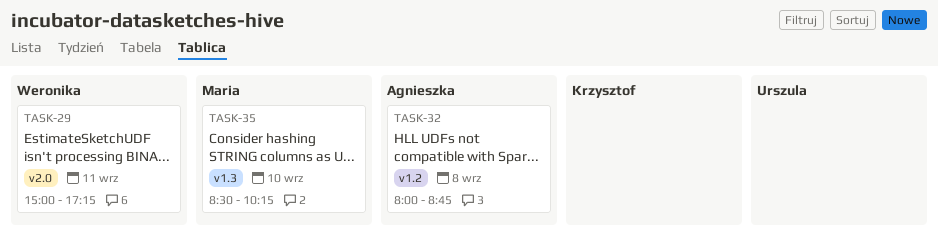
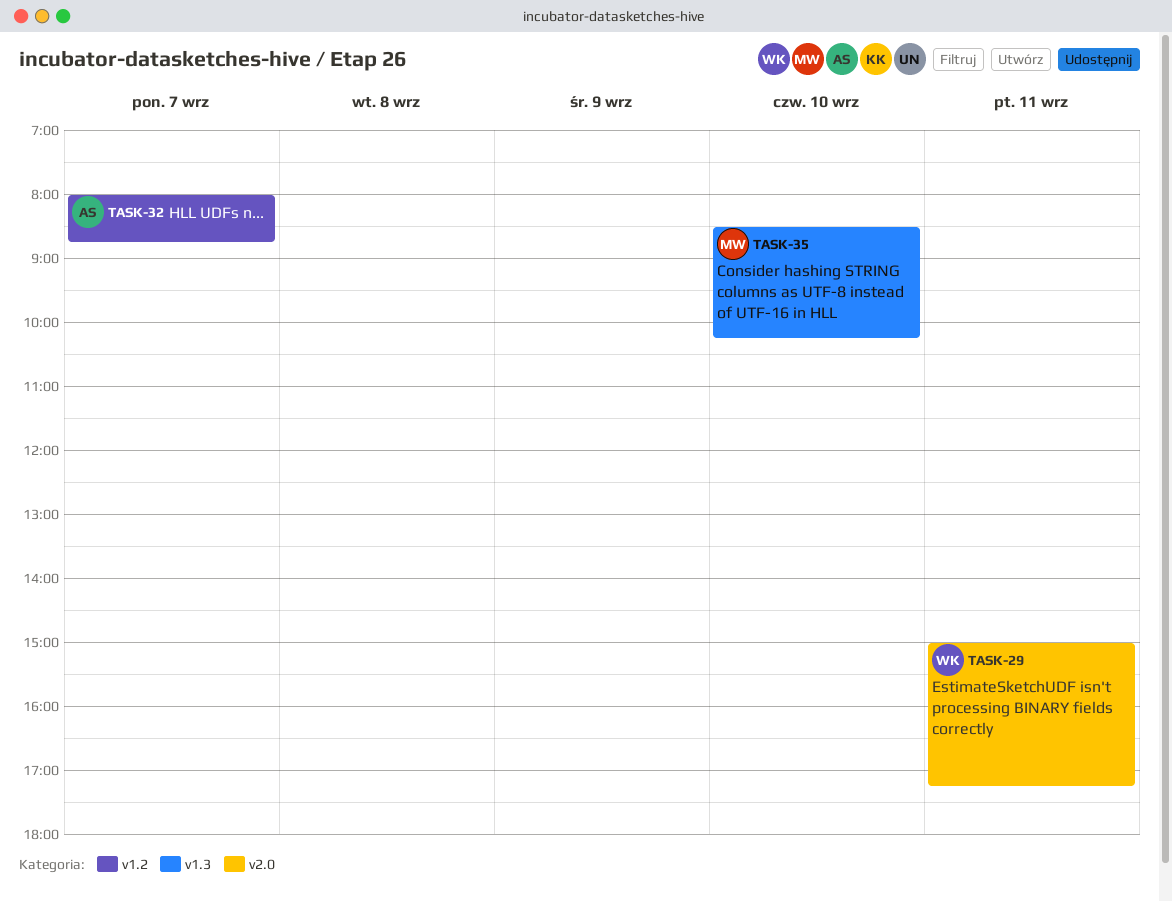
TASK-32, day: Sep 8 -> Sep 7

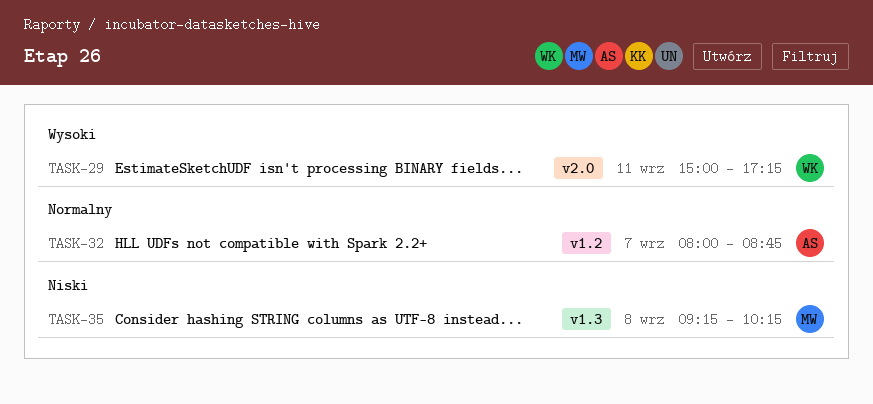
TASK-35, day: Sep 10 -> Sep 8
TASK-35, begins: 08:30 -> 09:15

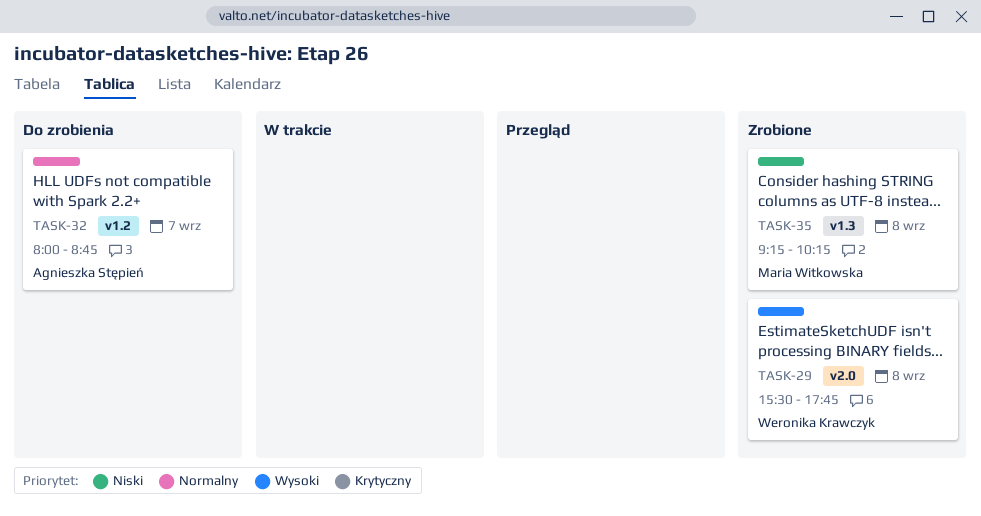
TASK-29, day: Sep 11 -> Sep 8
TASK-29, begins: 15:00 -> 15:30
TASK-29, ends: 17:15 -> 17:45

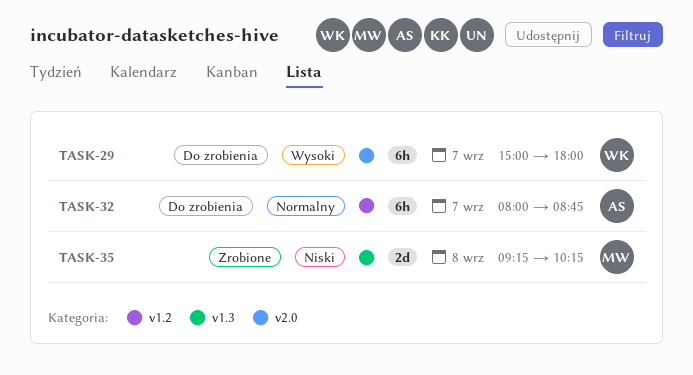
TASK-29, status: Zrobione -> Do zrobienia
TASK-29, day: Sep 8 -> Sep 7
TASK-29, begins: 15:30 -> 15:00
TASK-29, ends: 17:45 -> 18:00

